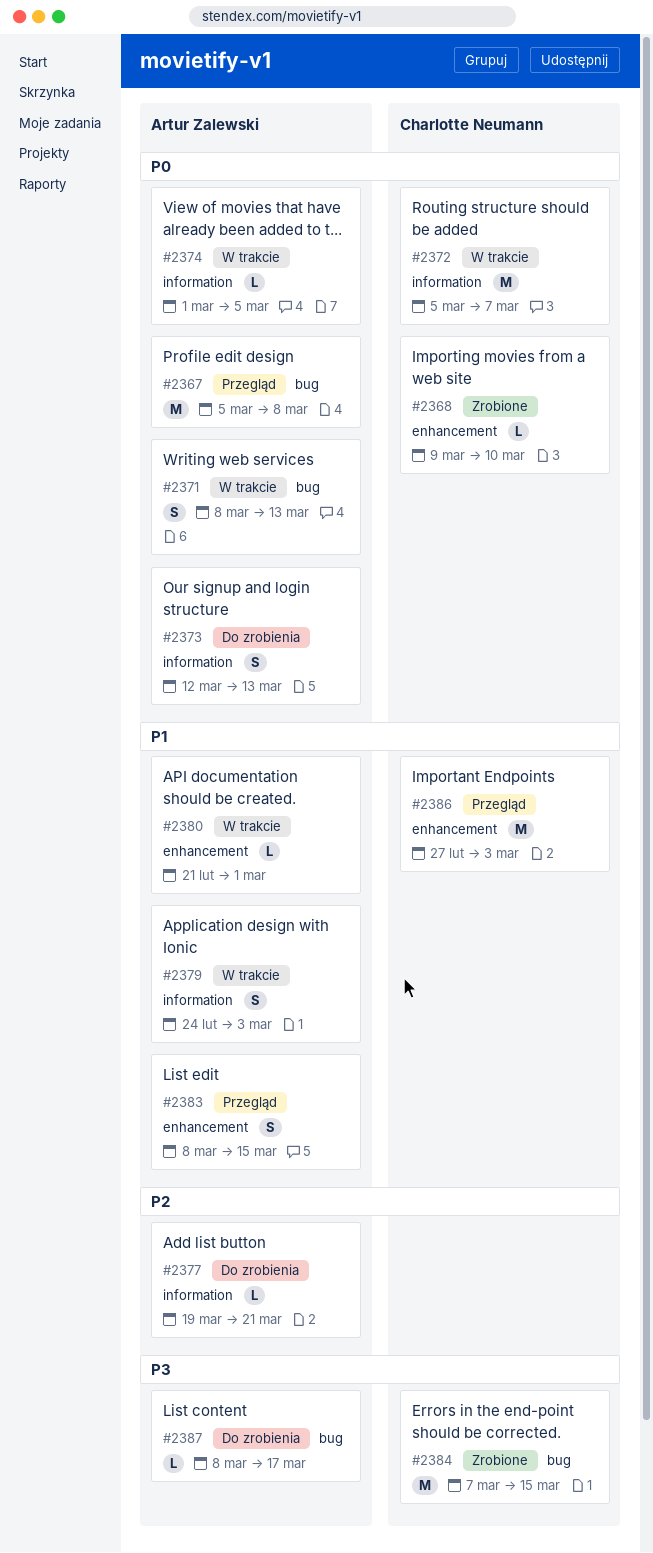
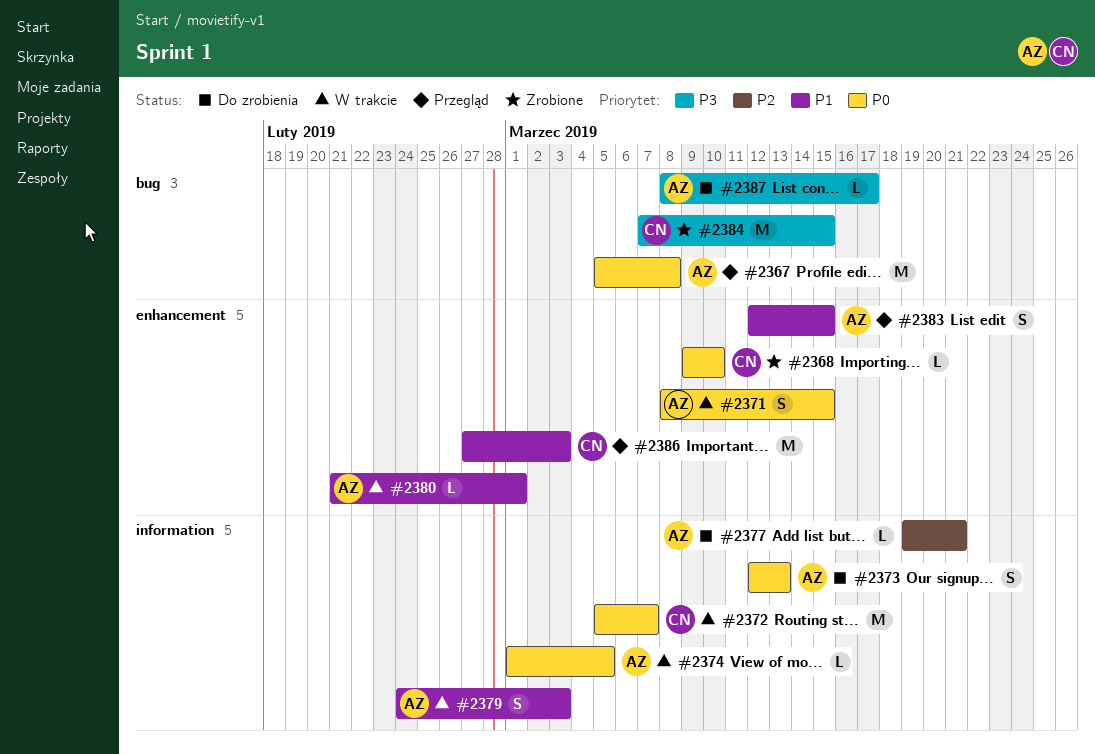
#2371, label: bug -> enhancement
#2371, due: Mar 13 -> Mar 15
#2383, start: Mar 8 -> Mar 12

